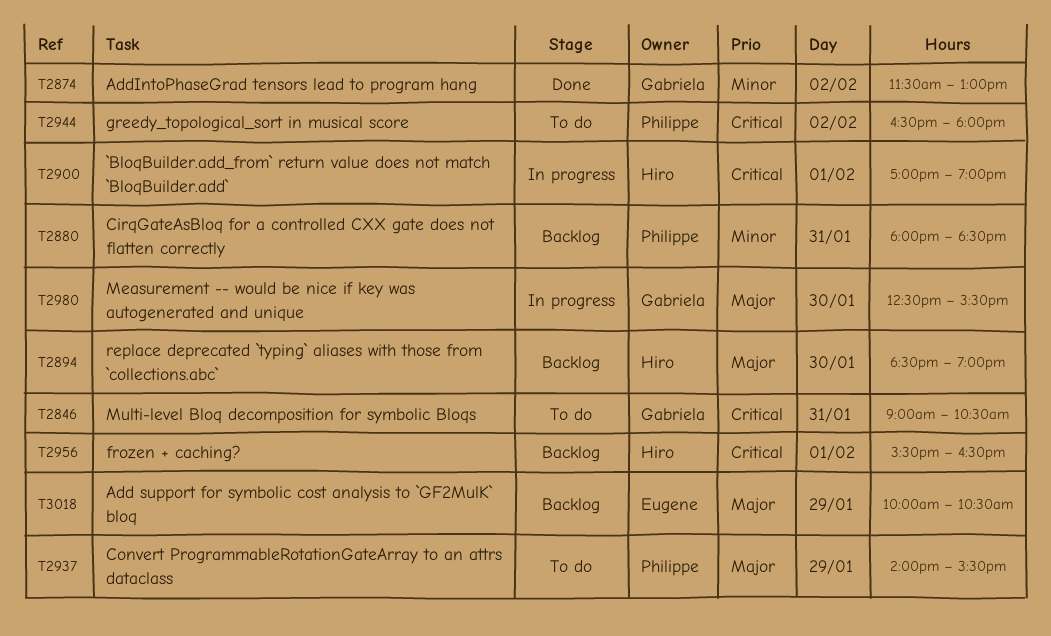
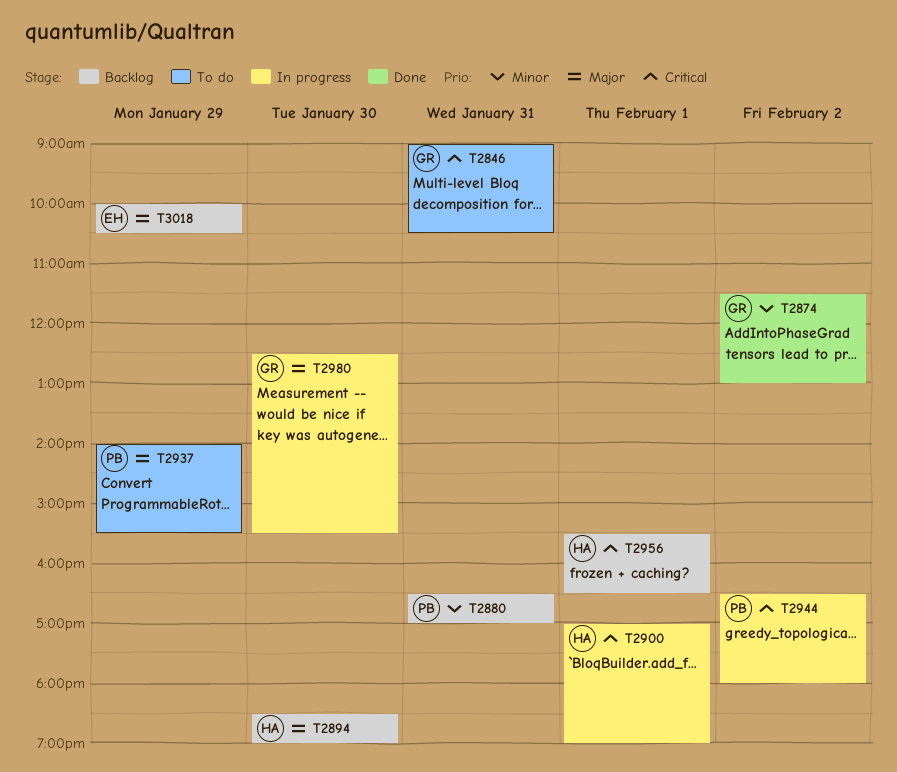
T2880, begins: 18:00 -> 16:30
T2880, ends: 18:30 -> 17:00
T2944, status: To do -> In progress

